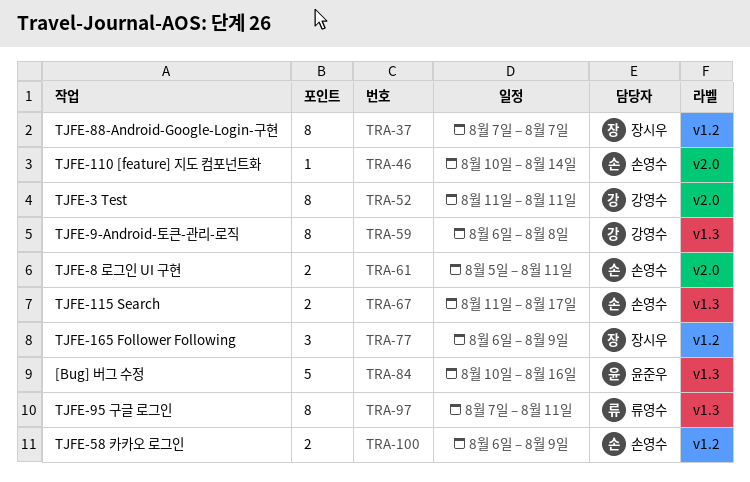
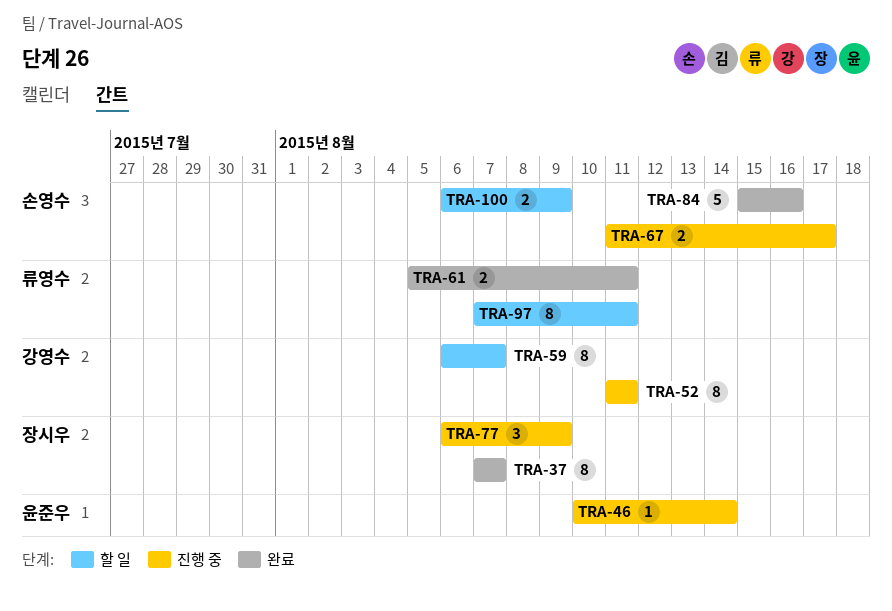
TRA-46, owner: 손영수 -> 윤준우
TRA-59, due: Aug 8 -> Aug 7
TRA-61, owner: 손영수 -> 류영수
TRA-84, owner: 윤준우 -> 손영수
TRA-84, start: Aug 10 -> Aug 15

